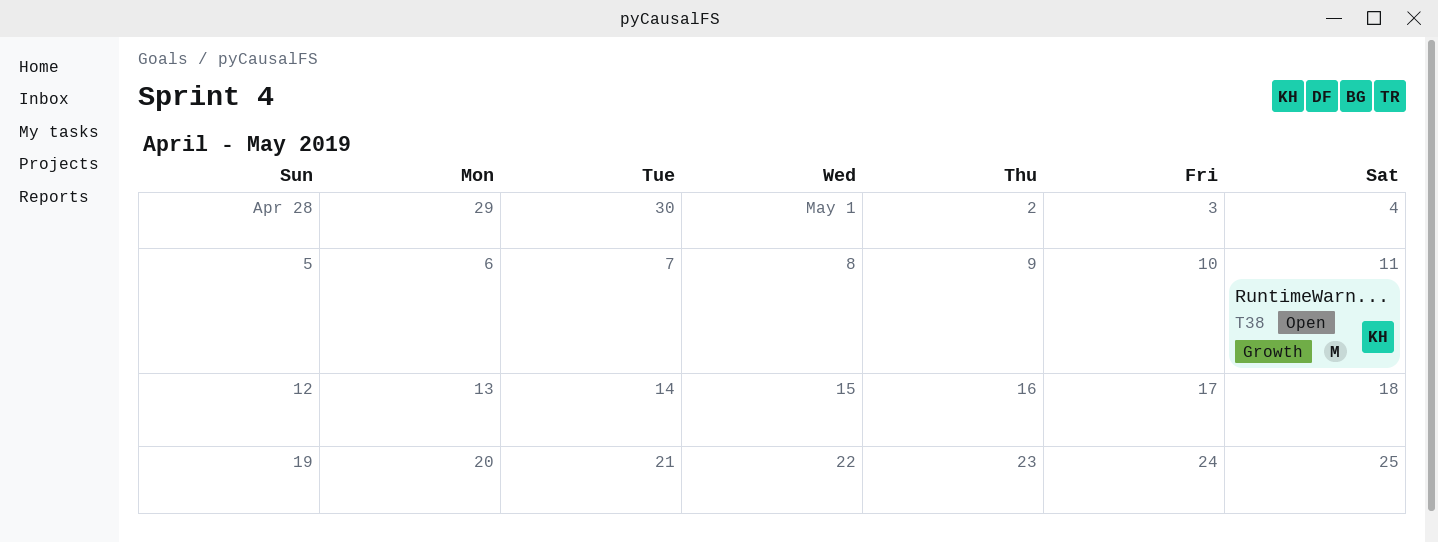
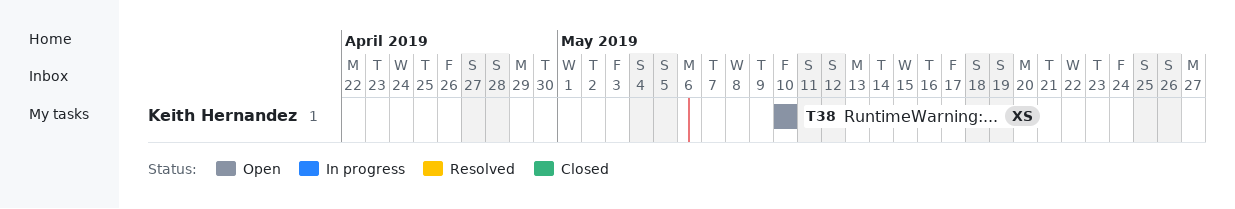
T38, estimate: M -> XS
T38, due: May 11 -> May 10

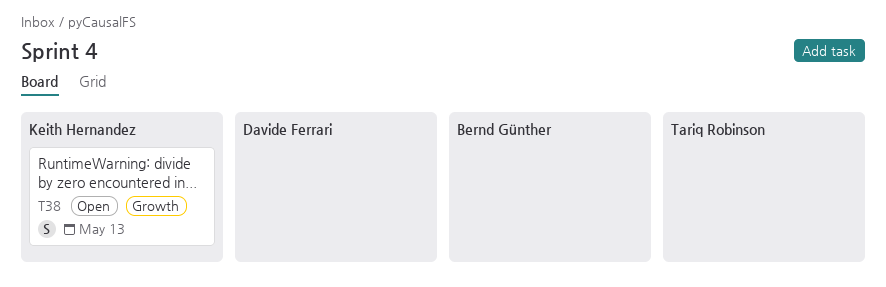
T38, estimate: XS -> S
T38, due: May 10 -> May 13

